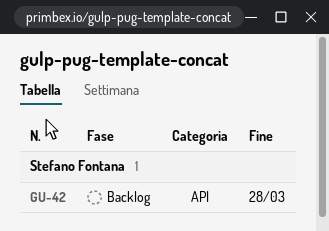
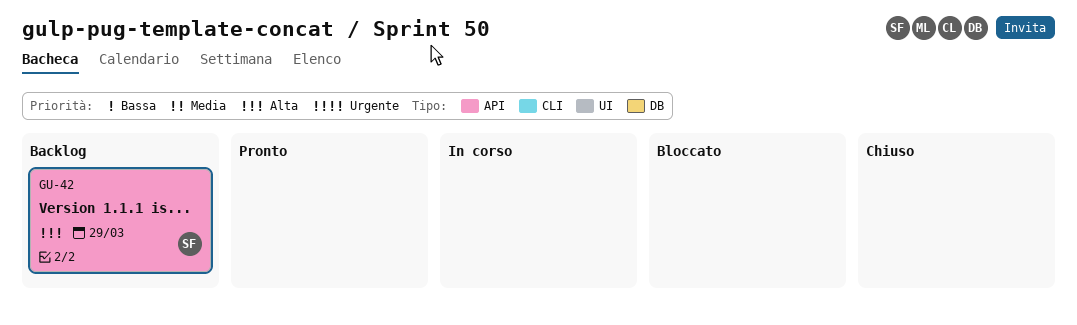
GU-42, due: Mar 28 -> Mar 29

